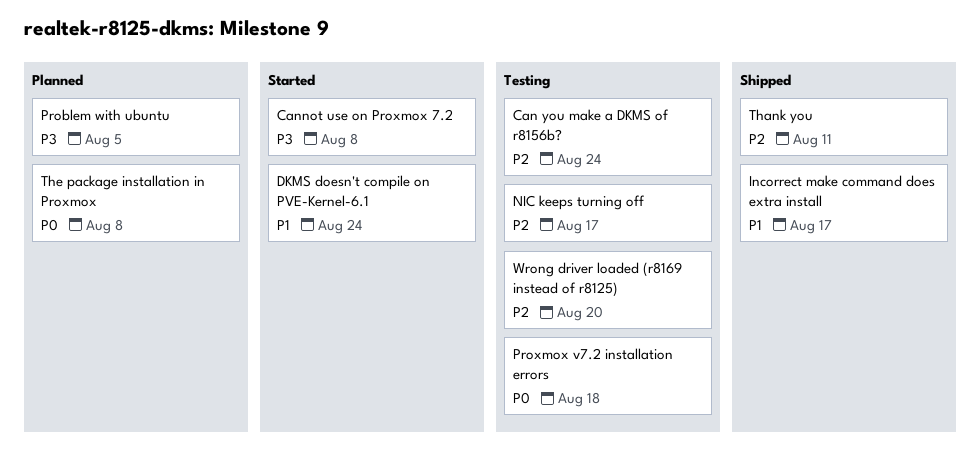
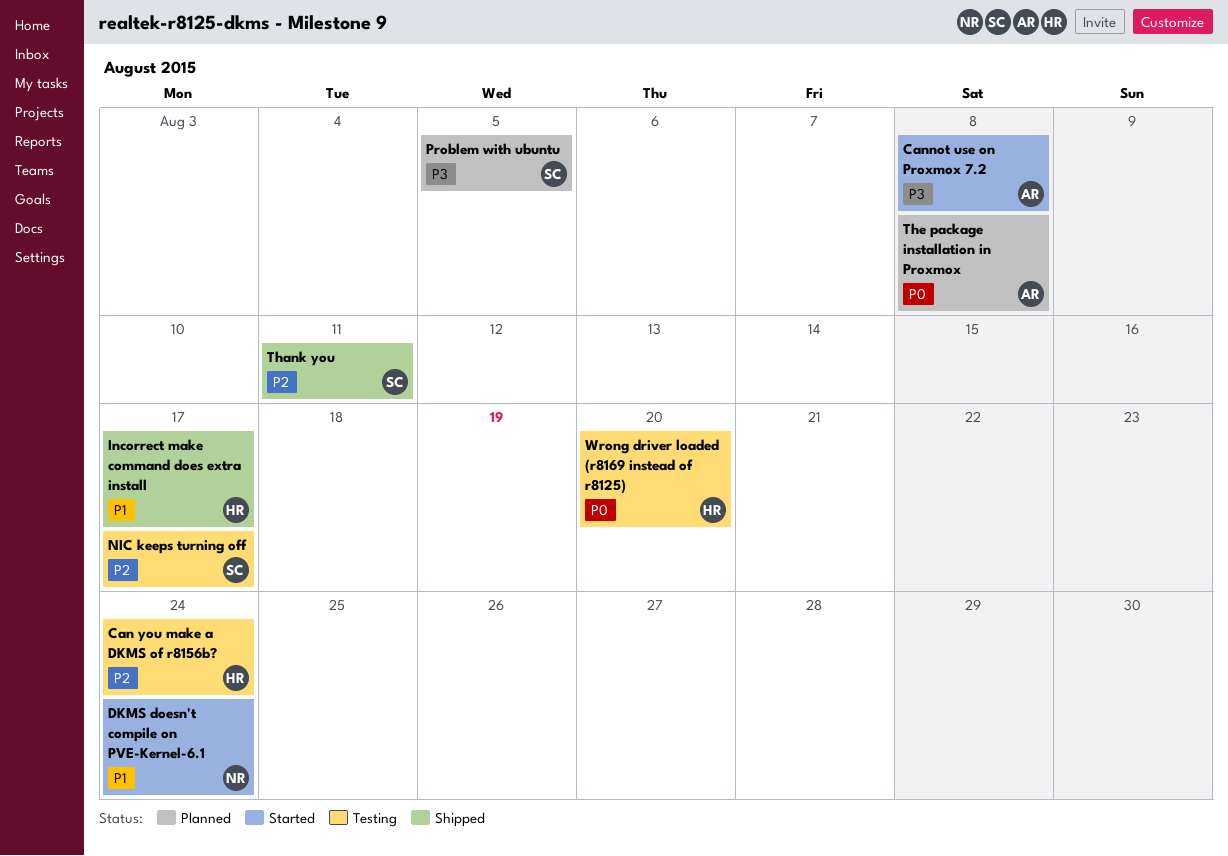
Proxmox v7.2 installation errors: present -> none
Wrong driver loaded (r8169 instead of r8125), priority: P2 -> P0

